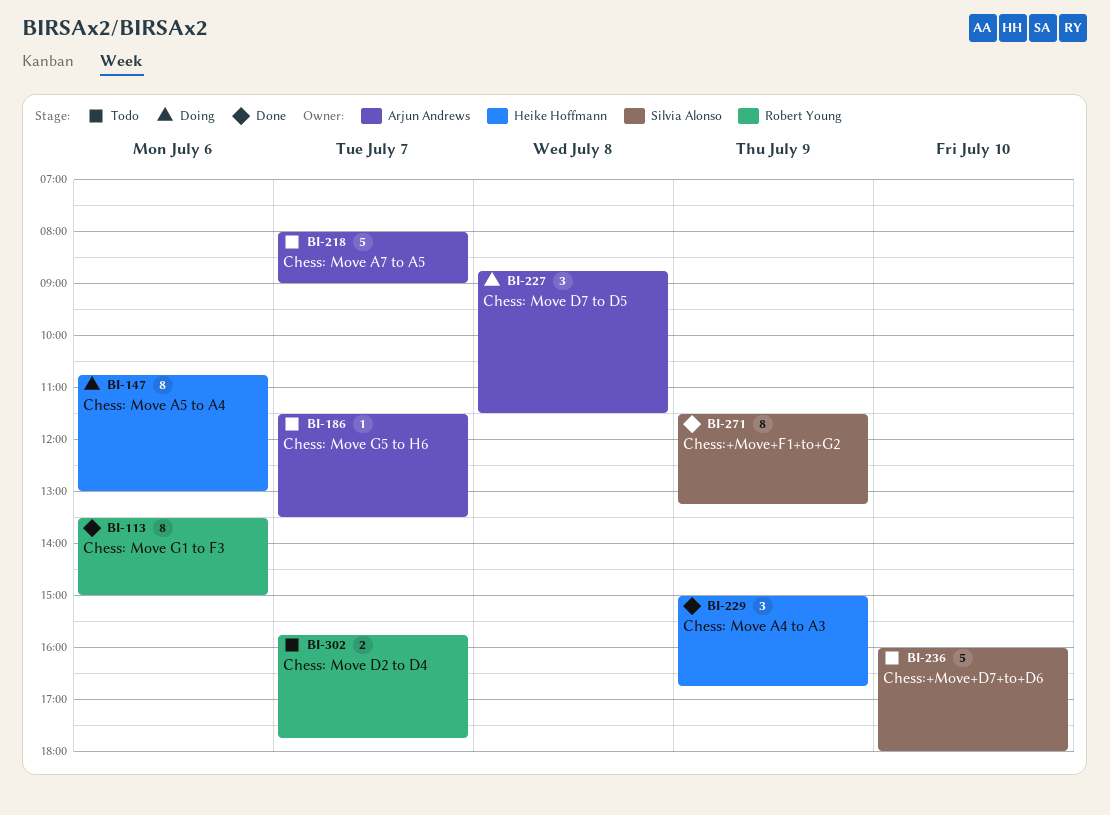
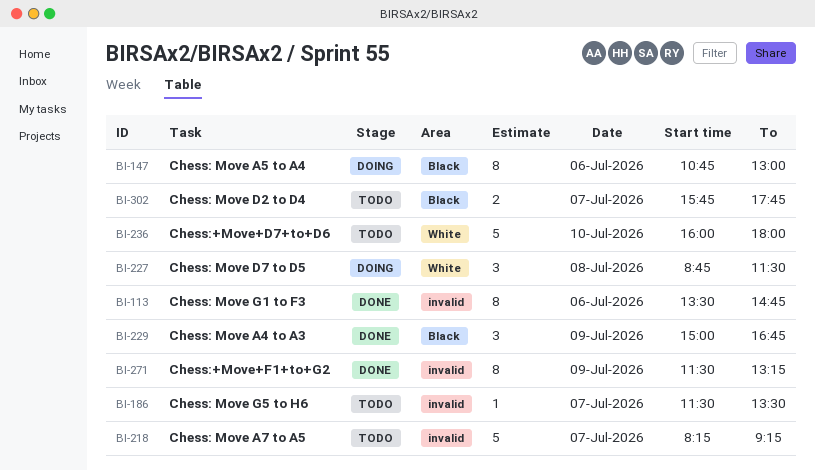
BI-113, ends: 15:00 -> 14:45
BI-218, begins: 08:00 -> 08:15
BI-218, ends: 09:00 -> 09:15

